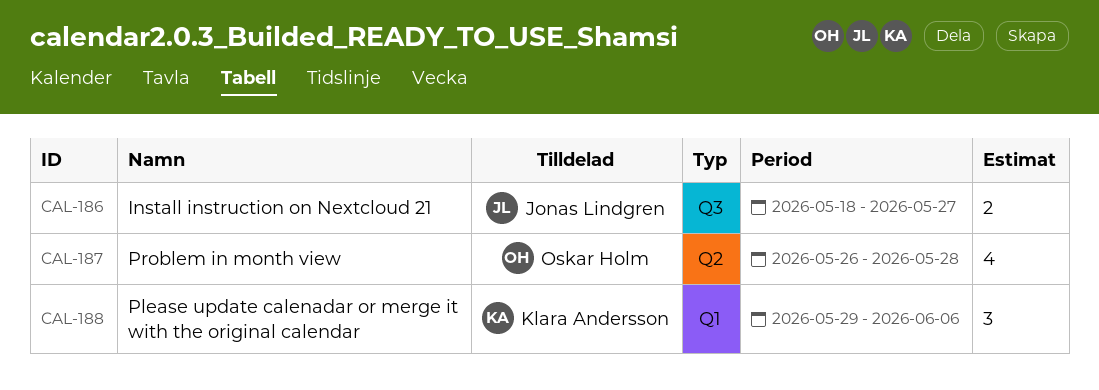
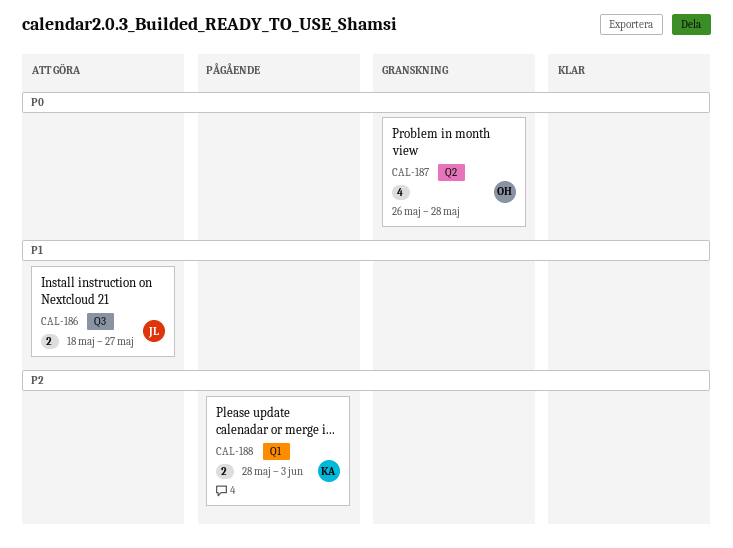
CAL-188, estimate: 3 -> 2
CAL-188, start: May 29 -> May 28
CAL-188, due: Jun 6 -> Jun 3

